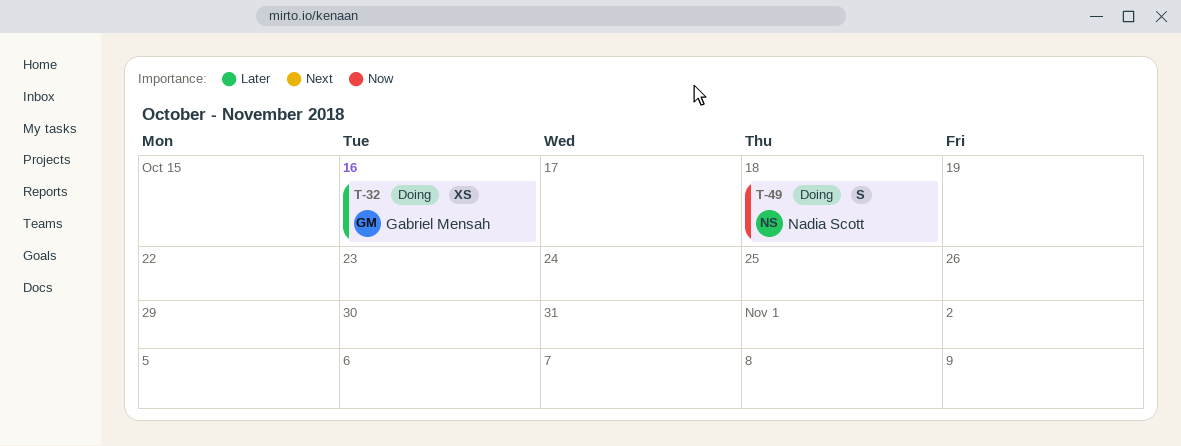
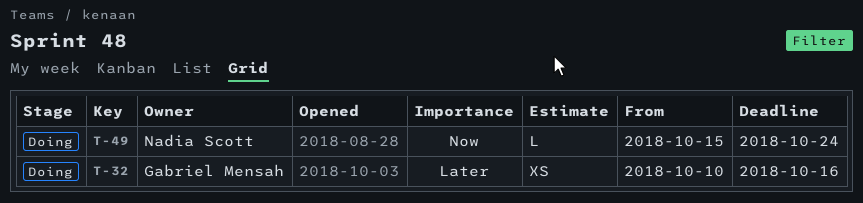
T-49, estimate: S -> L
T-49, due: Oct 18 -> Oct 24

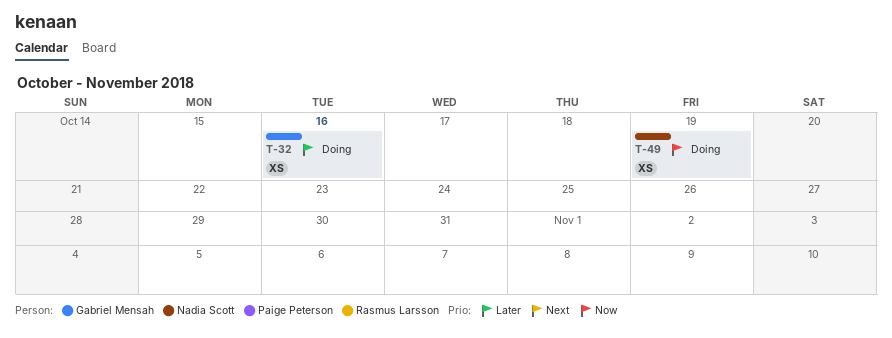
T-49, estimate: L -> XS
T-49, due: Oct 24 -> Oct 19

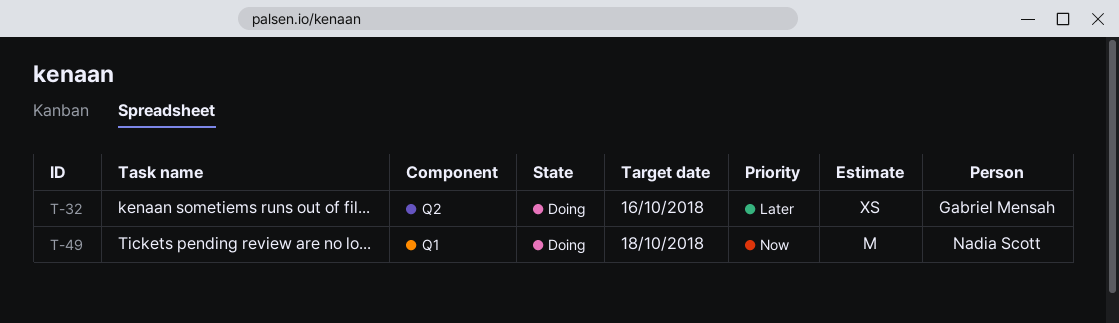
T-49, estimate: XS -> M
T-49, due: Oct 19 -> Oct 18

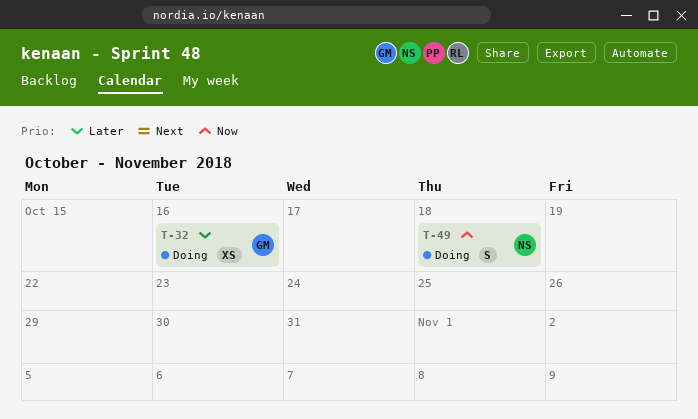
T-49, estimate: M -> S

